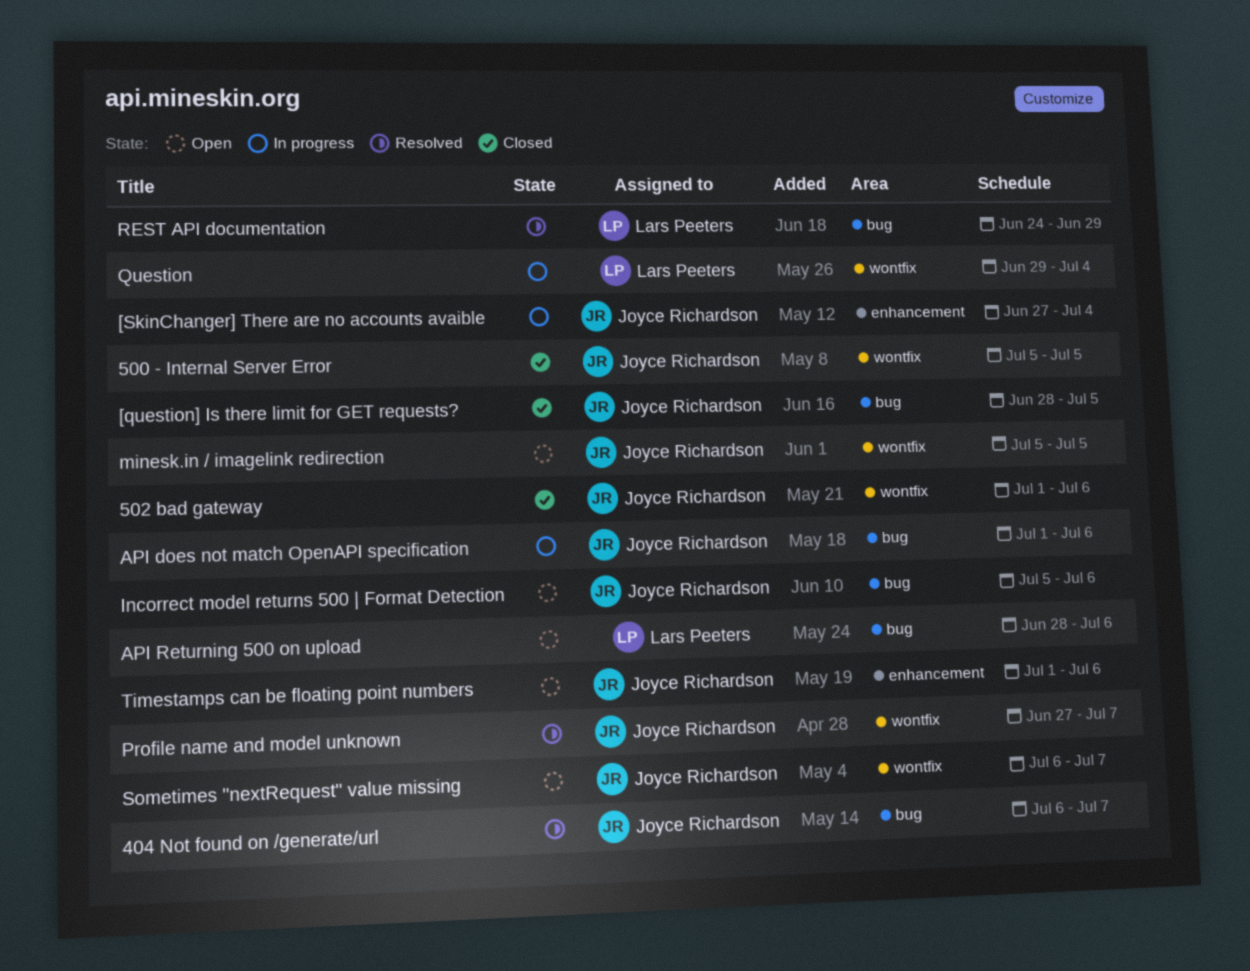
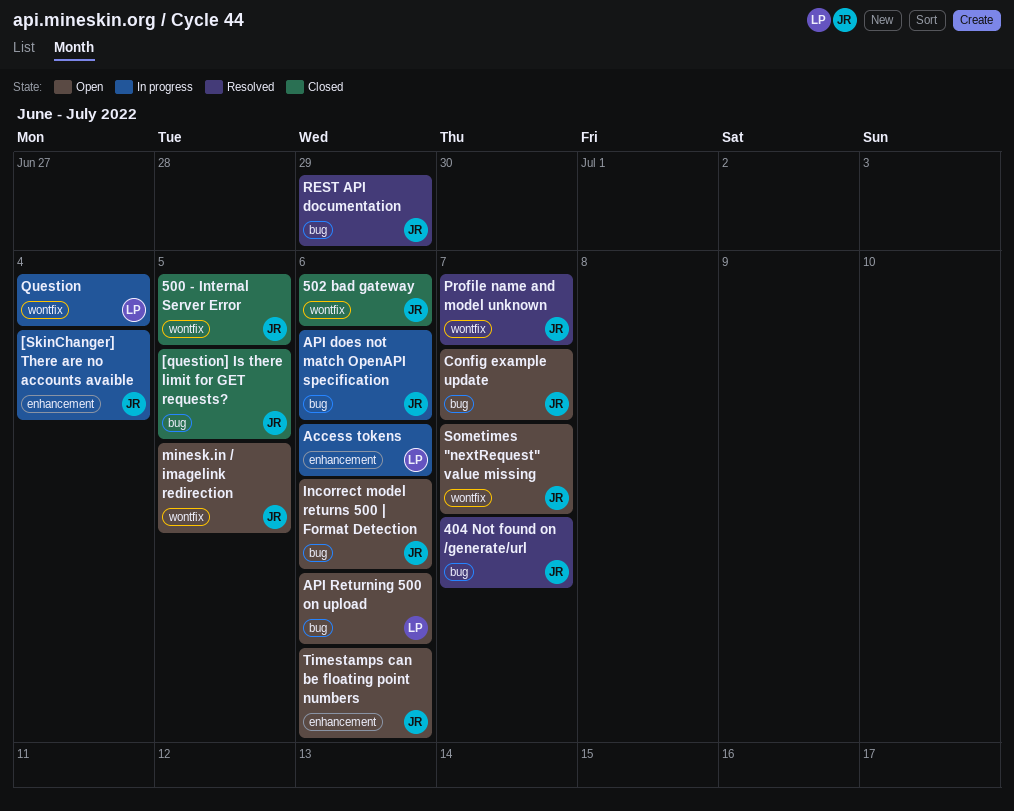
Access tokens: none -> present
Config example update: none -> present
REST API documentation, owner: Lars Peeters -> Joyce Richardson

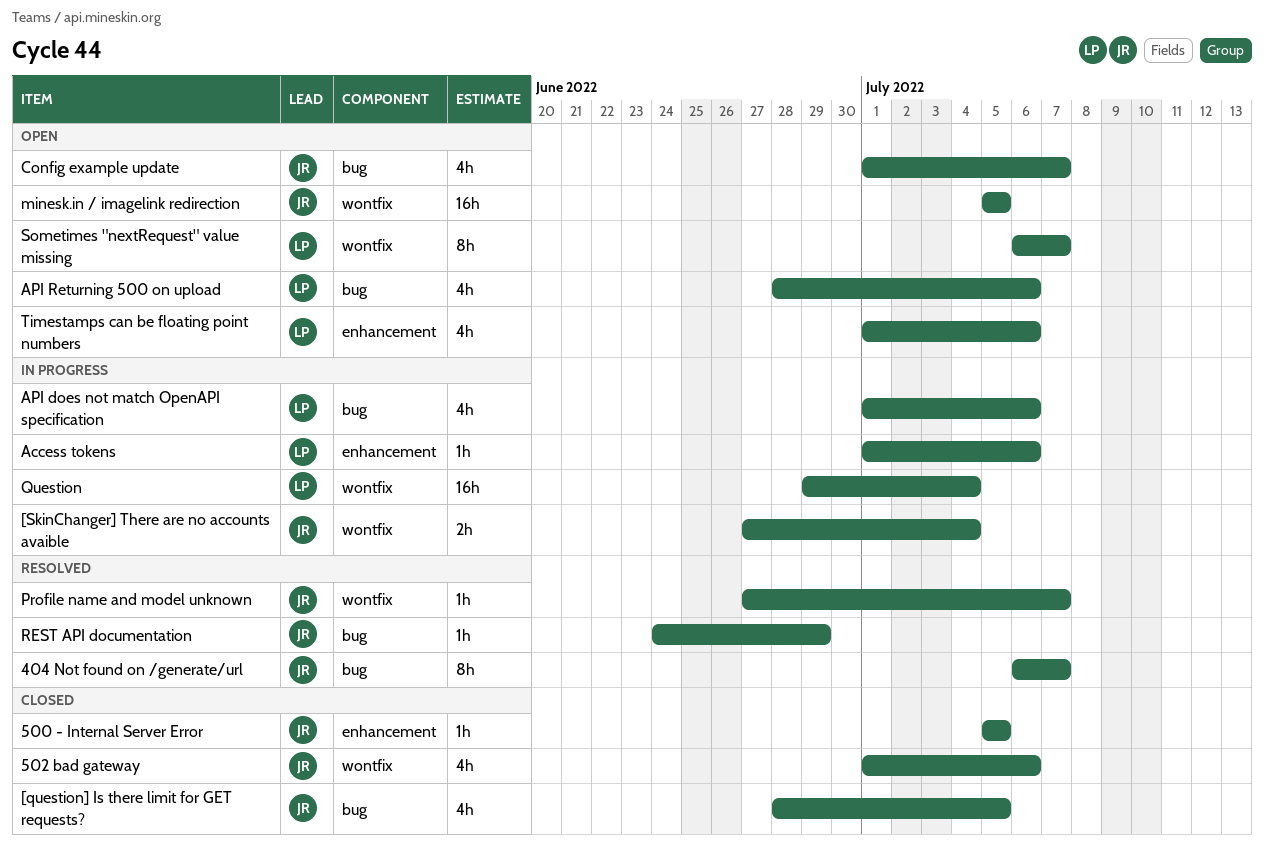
500 - Internal Server Error, label: wontfix -> enhancement
[SkinChanger] There are no accounts avaible, label: enhancement -> wontfix
API does not match OpenAPI specification, owner: JR -> LP
Incorrect model returns 500 | Format Detection: present -> none
Sometimes "nextRequest" value missing, owner: JR -> LP
Timestamps can be floating point numbers, owner: JR -> LP

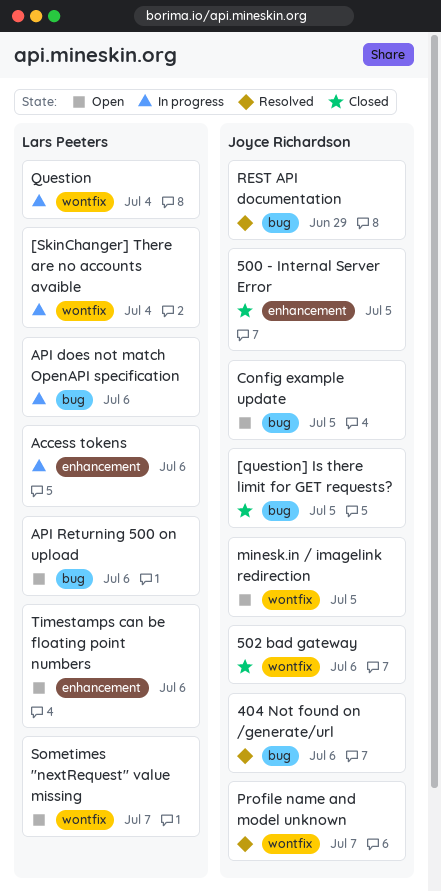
404 Not found on /generate/url, due: Jul 7 -> Jul 6
[SkinChanger] There are no accounts avaible, owner: Joyce Richardson -> Lars Peeters
Config example update, due: Jul 7 -> Jul 5

